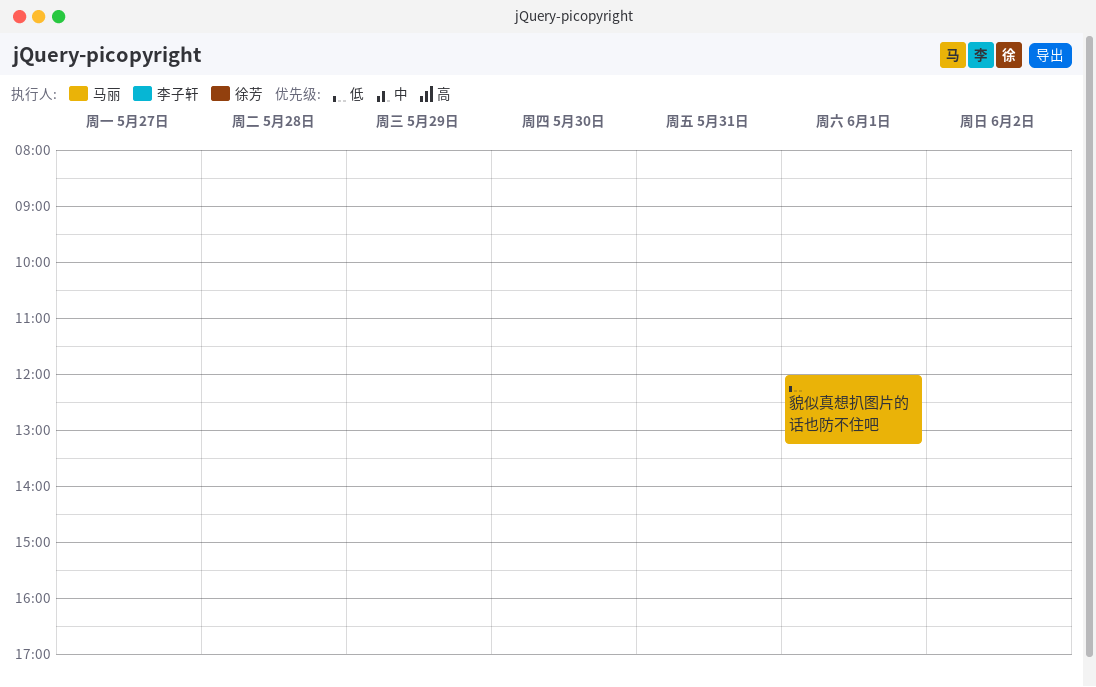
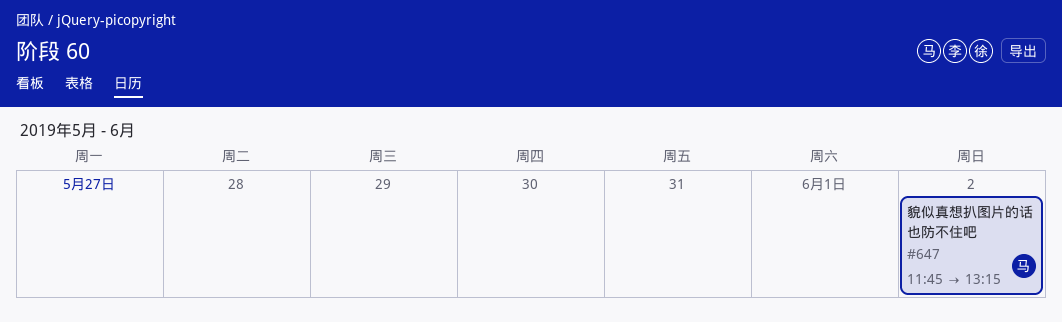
貌似真想扒图片的话也防不住吧, day: Jun 1 -> Jun 2
貌似真想扒图片的话也防不住吧, begins: 12:00 -> 11:45

